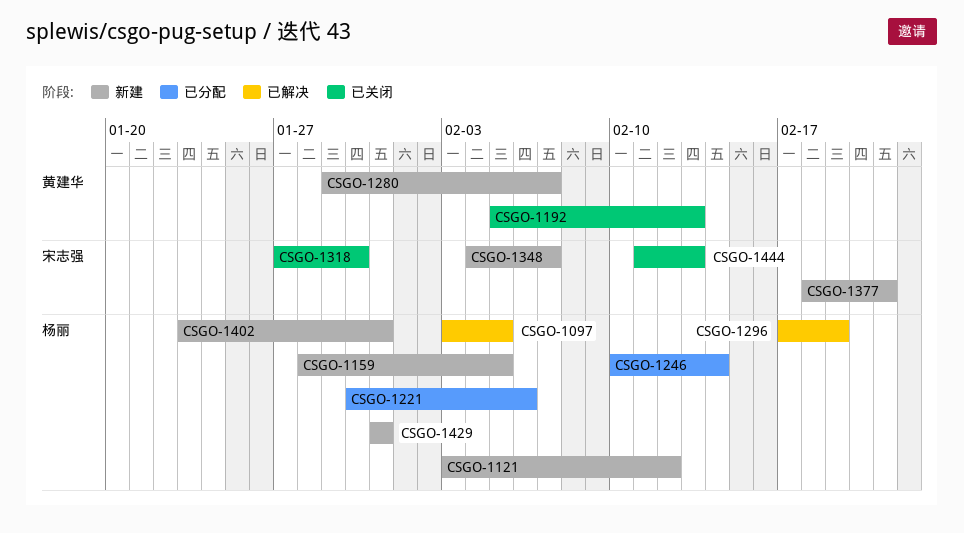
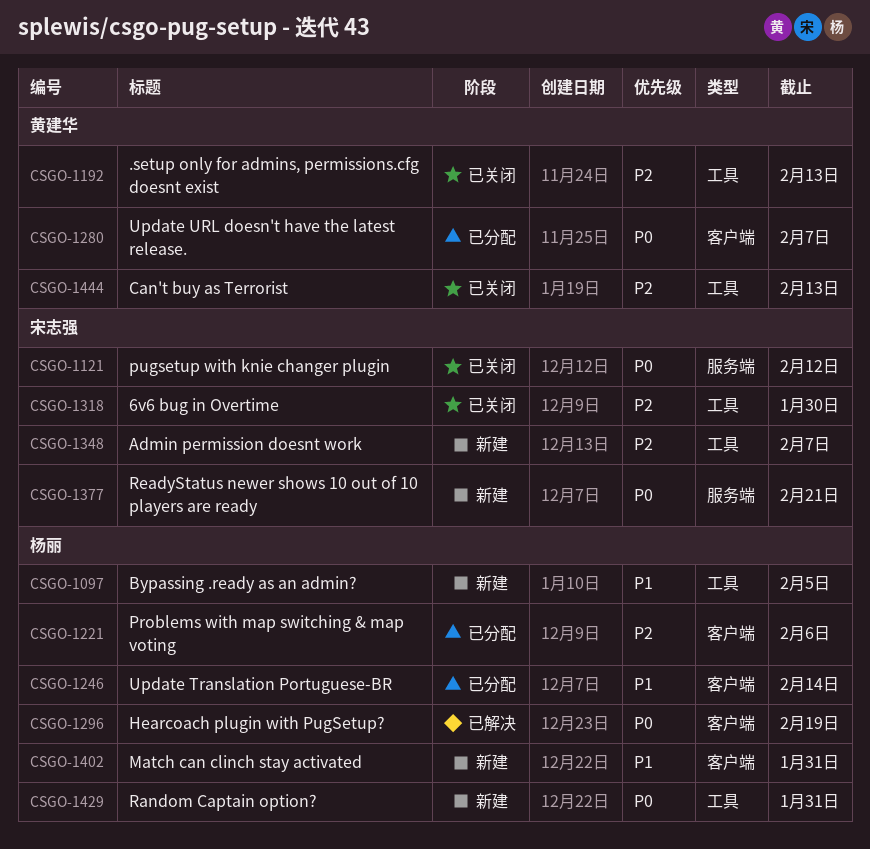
CSGO-1097, status: 已解决 -> 新建
CSGO-1121, status: 新建 -> 已关闭
CSGO-1121, owner: 杨丽 -> 宋志强
CSGO-1159: present -> none
CSGO-1280, status: 新建 -> 已分配
CSGO-1444, owner: 宋志强 -> 黄建华

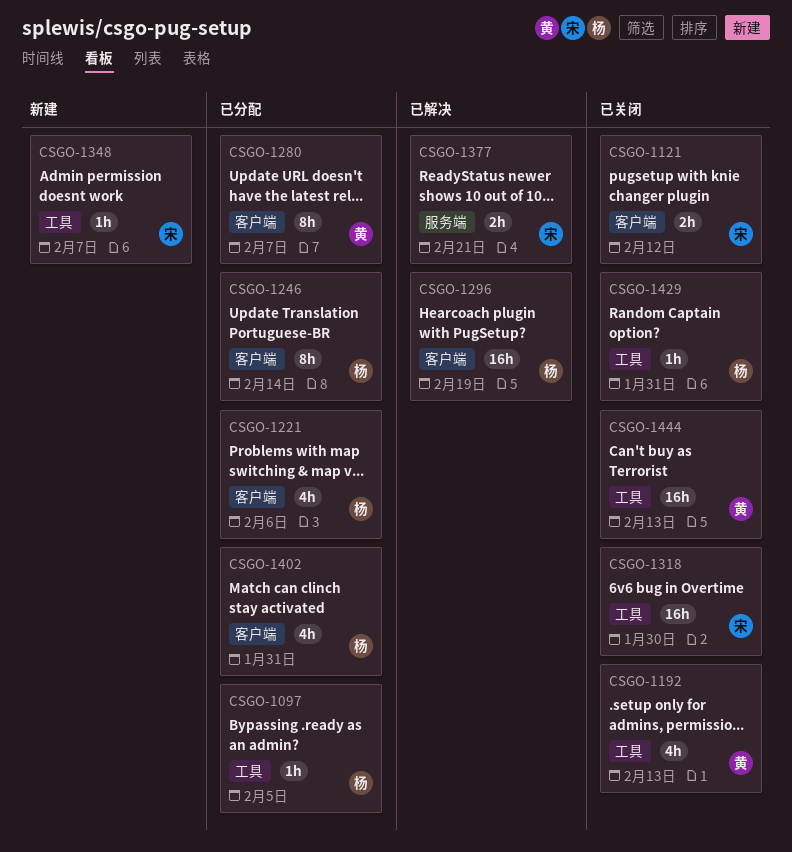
CSGO-1097, status: 新建 -> 已分配
CSGO-1121, label: 服务端 -> 客户端
CSGO-1377, status: 新建 -> 已解决
CSGO-1402, status: 新建 -> 已分配
CSGO-1429, status: 新建 -> 已关闭

